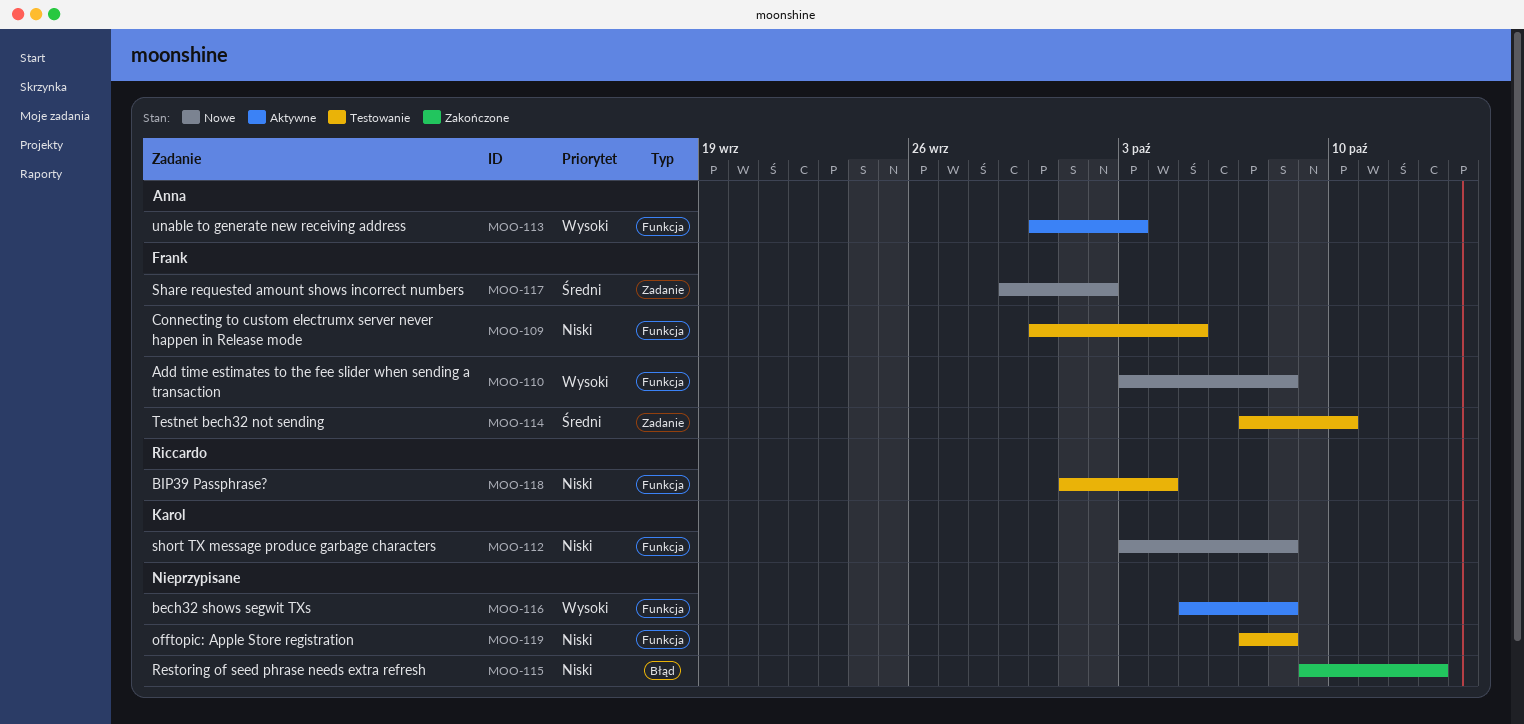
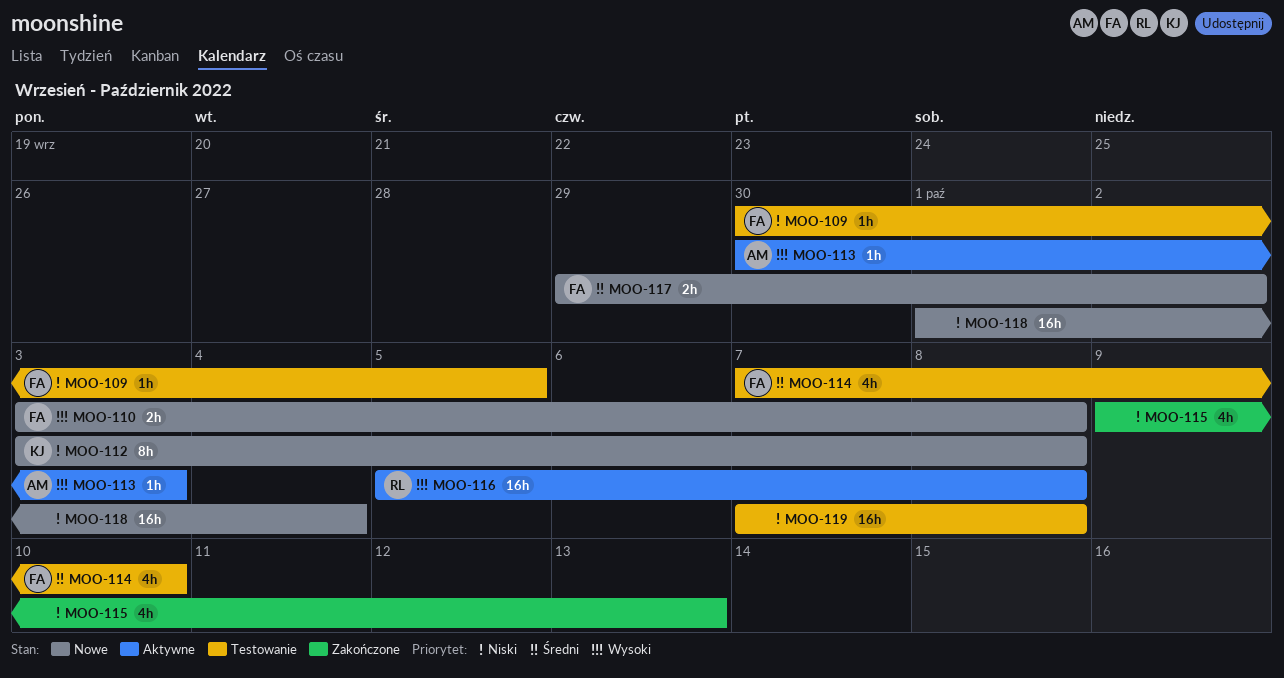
MOO-116, owner: none -> Riccardo
MOO-118, status: Testowanie -> Nowe
MOO-118, owner: Riccardo -> none

